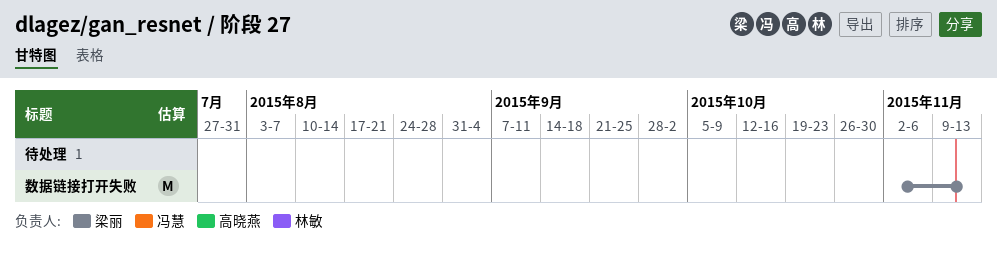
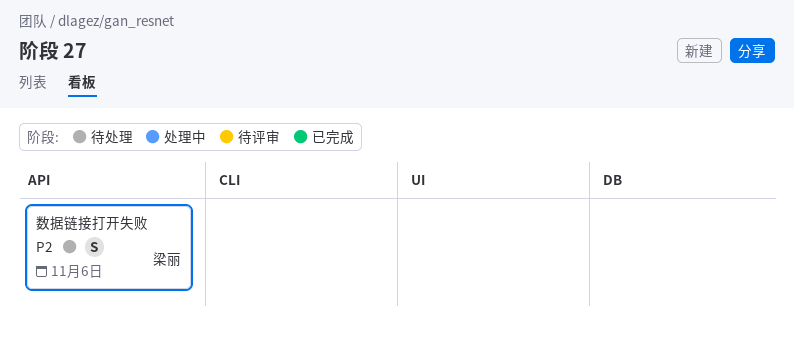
数据链接打开失败, estimate: M -> S
数据链接打开失败, due: Nov 13 -> Nov 6

